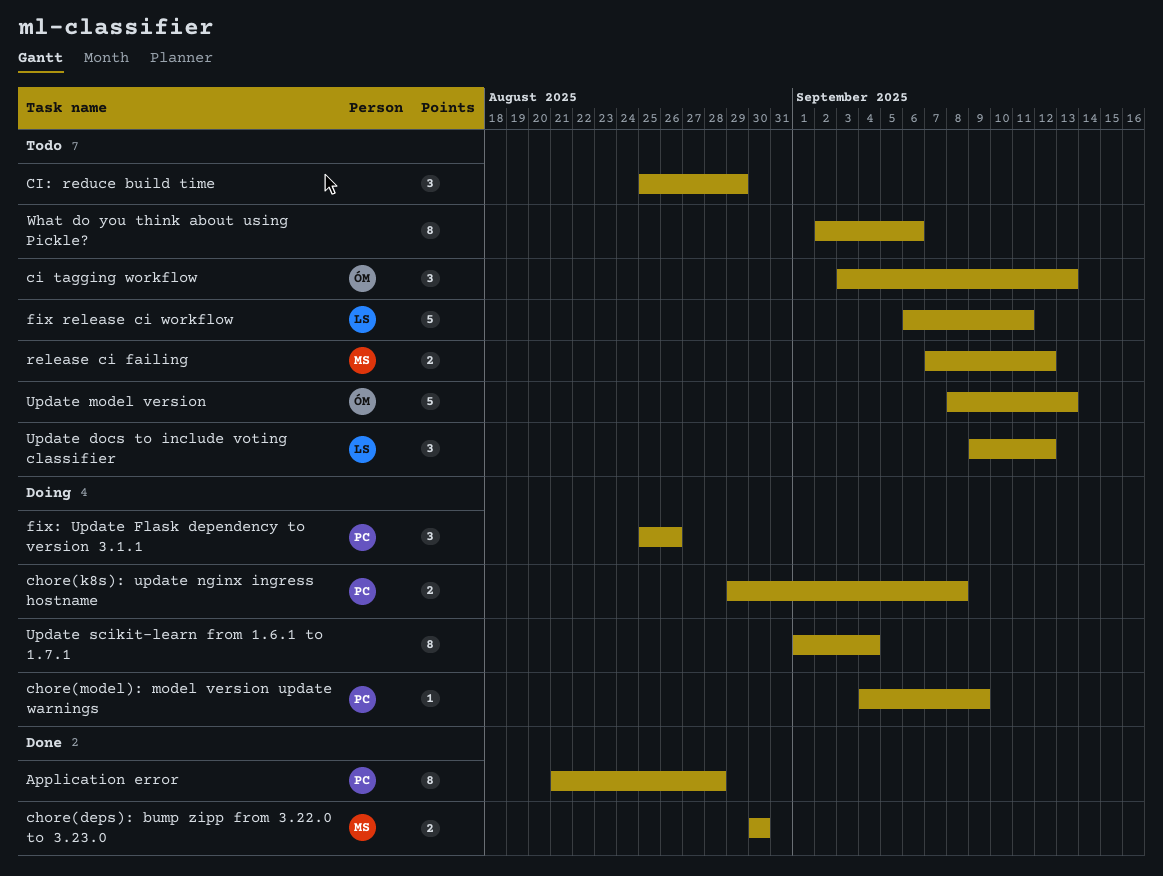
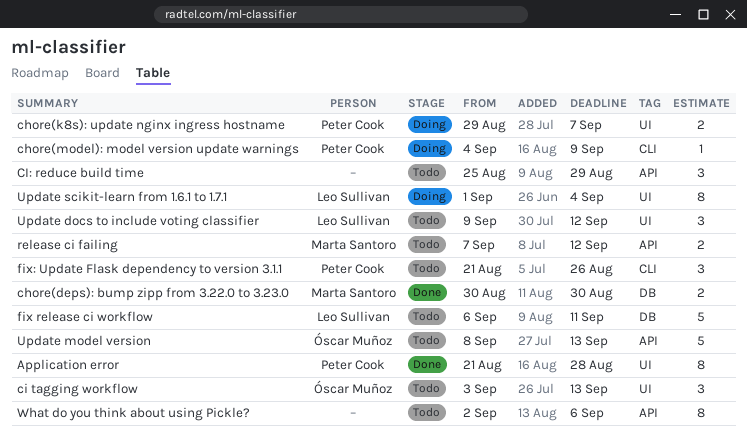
chore(k8s): update nginx ingress hostname, due: Sep 8 -> Sep 7
fix: Update Flask dependency to version 3.1.1, status: Doing -> Todo
fix: Update Flask dependency to version 3.1.1, start: Aug 25 -> Aug 21
Update scikit-learn from 1.6.1 to 1.7.1, owner: none -> Leo Sullivan

